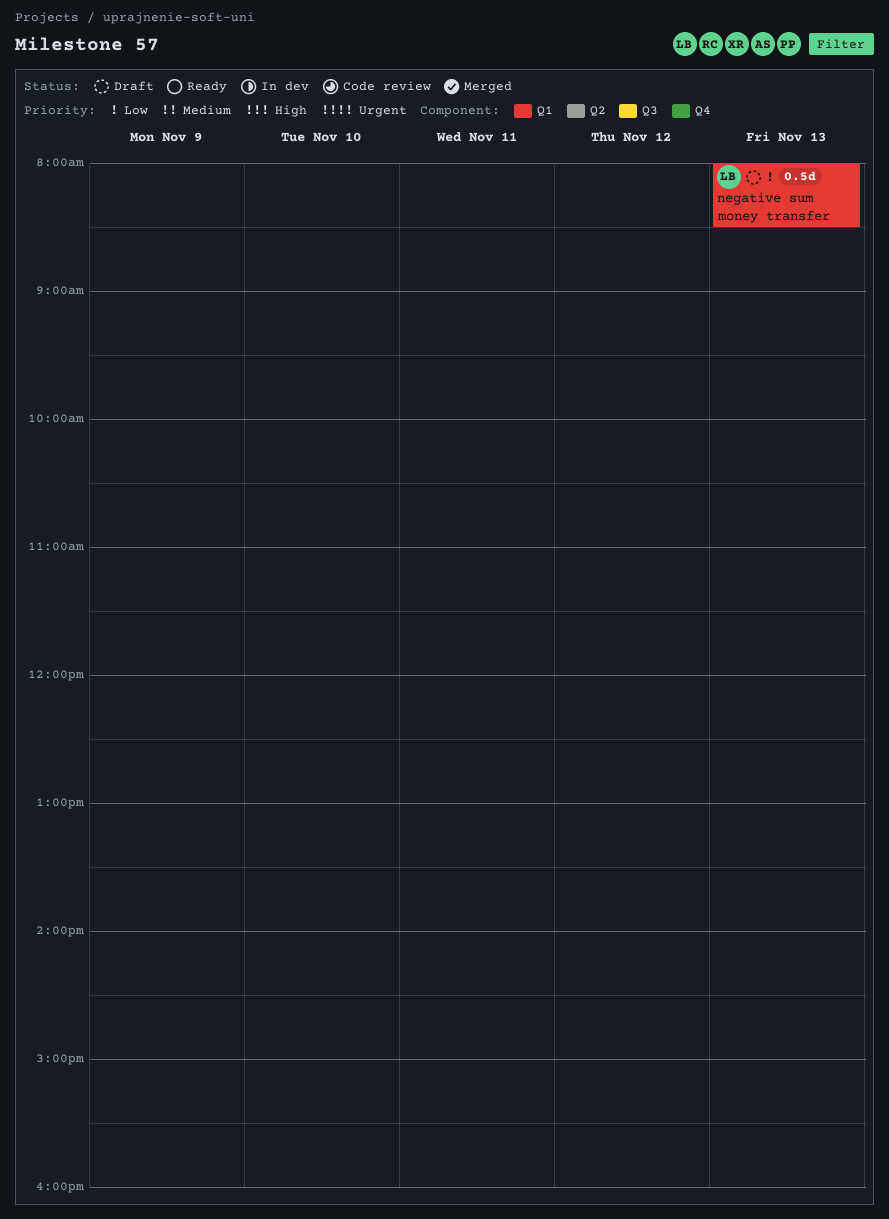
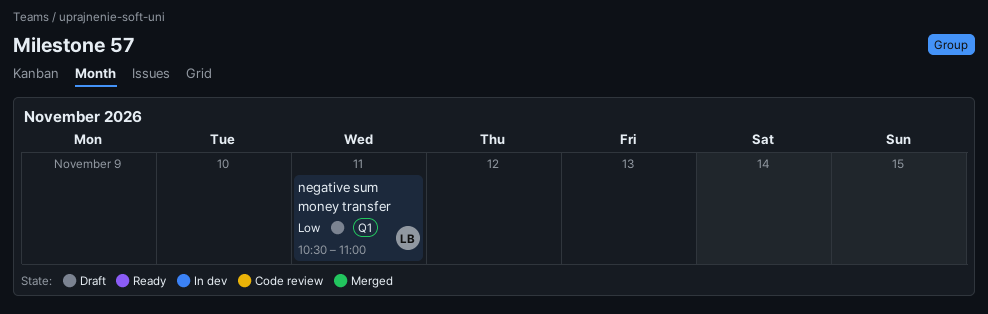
negative sum money transfer, day: Nov 13 -> Nov 11
negative sum money transfer, begins: 08:00 -> 10:30
negative sum money transfer, ends: 08:30 -> 11:00

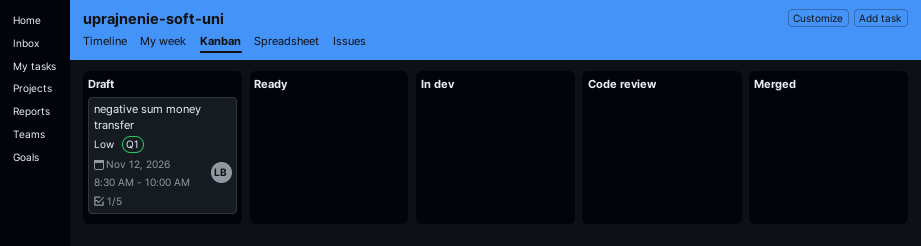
negative sum money transfer, day: Nov 11 -> Nov 12
negative sum money transfer, begins: 10:30 -> 08:30
negative sum money transfer, ends: 11:00 -> 10:00

